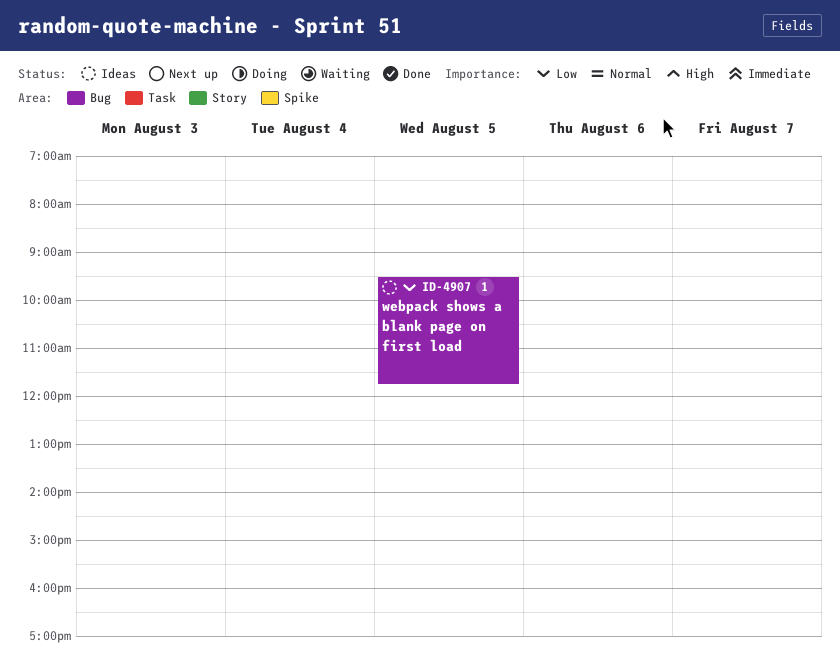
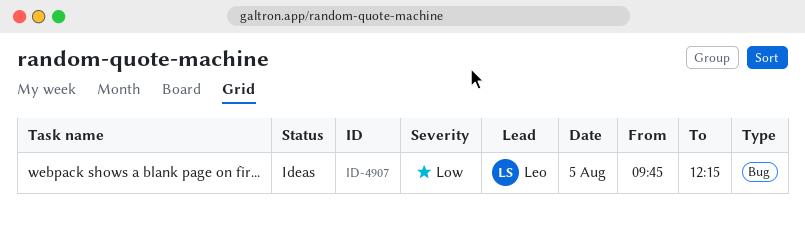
ID-4907, begins: 09:30 -> 09:45
ID-4907, ends: 11:45 -> 12:15

